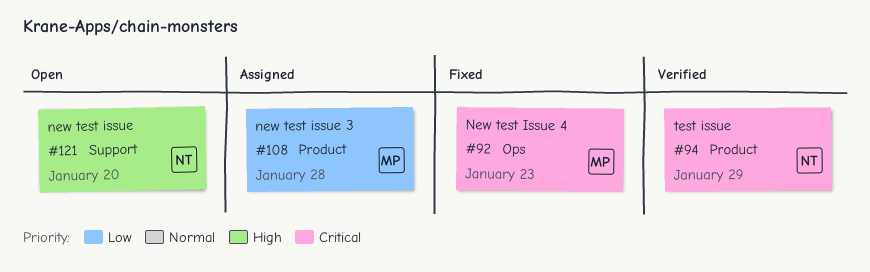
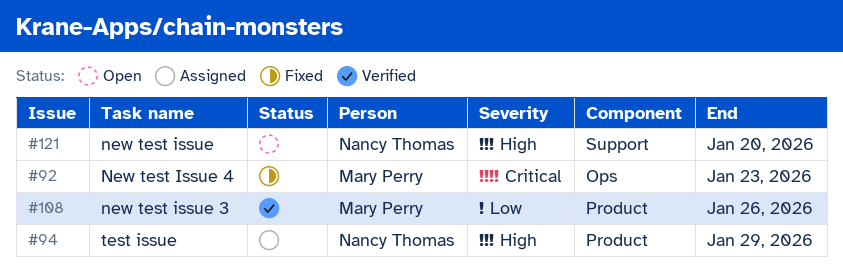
#94, status: Verified -> Assigned
#94, priority: Critical -> High
#108, status: Assigned -> Verified
#108, due: Jan 28 -> Jan 26

